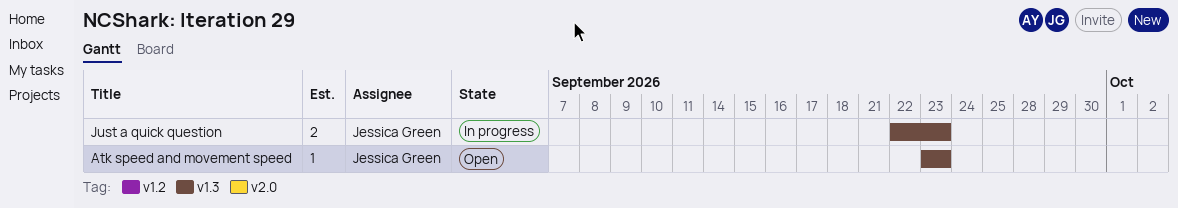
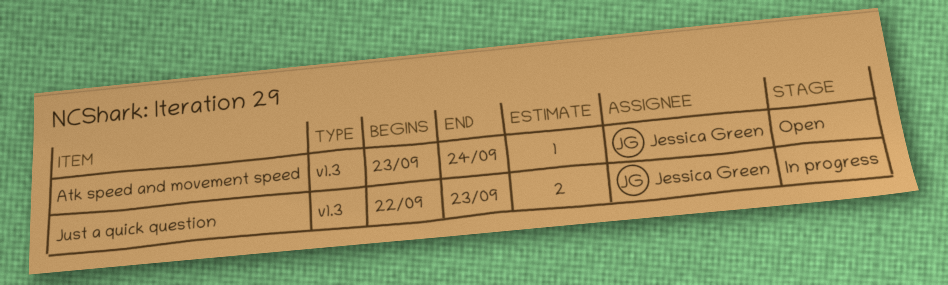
Atk speed and movement speed, due: Sep 23 -> Sep 24

